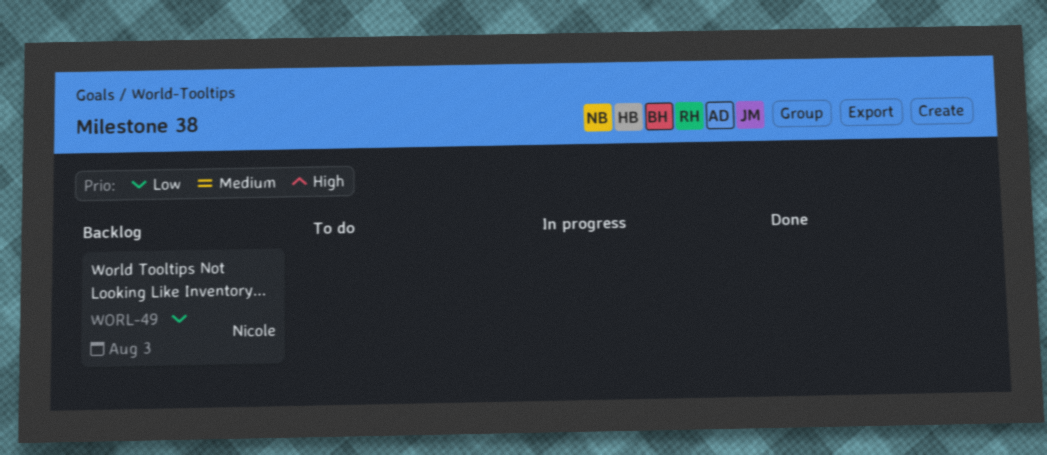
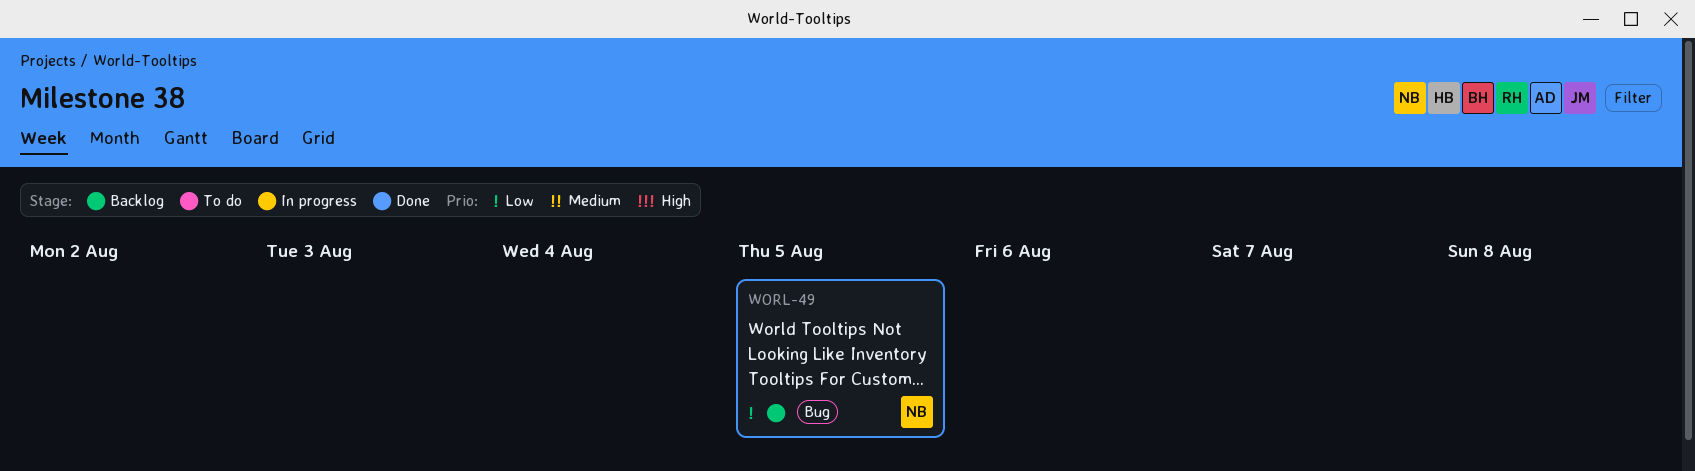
WORL-49, due: Aug 3 -> Aug 5

